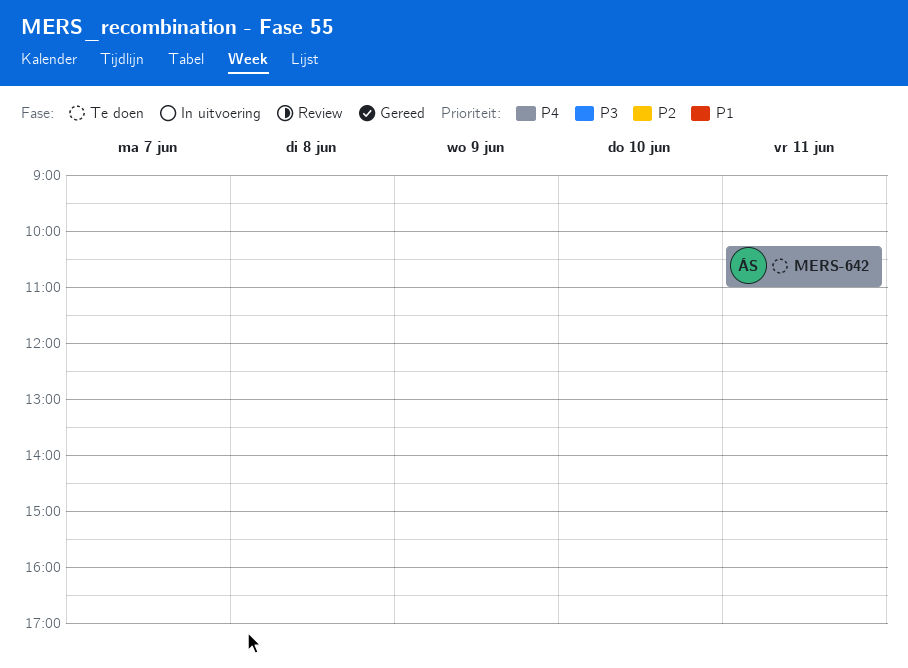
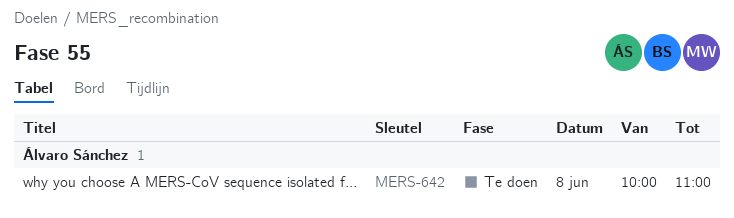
MERS-642, day: Jun 11 -> Jun 8
MERS-642, begins: 10:15 -> 10:00

